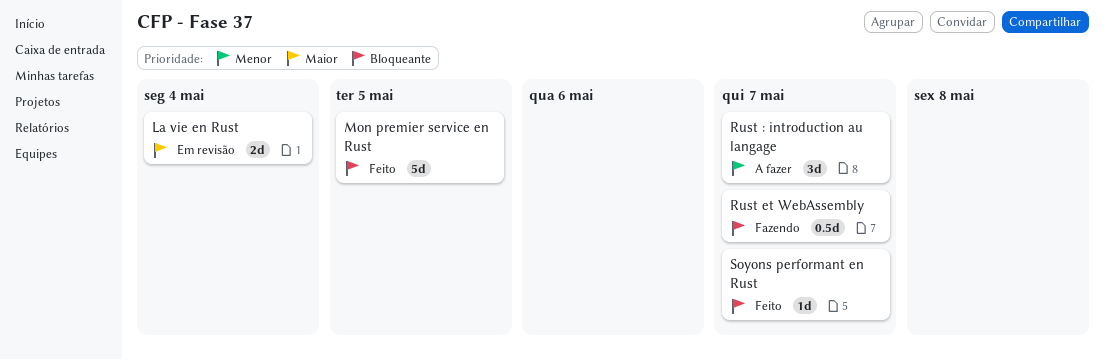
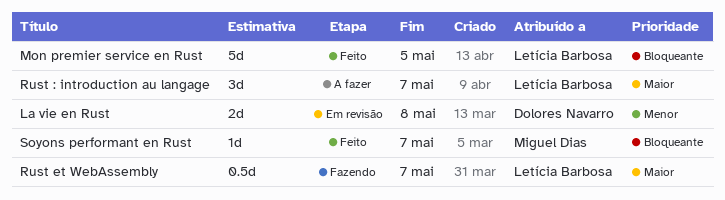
La vie en Rust, priority: Maior -> Menor
La vie en Rust, due: May 4 -> May 8
Rust : introduction au langage, priority: Menor -> Maior
Rust et WebAssembly, priority: Bloqueante -> Maior

